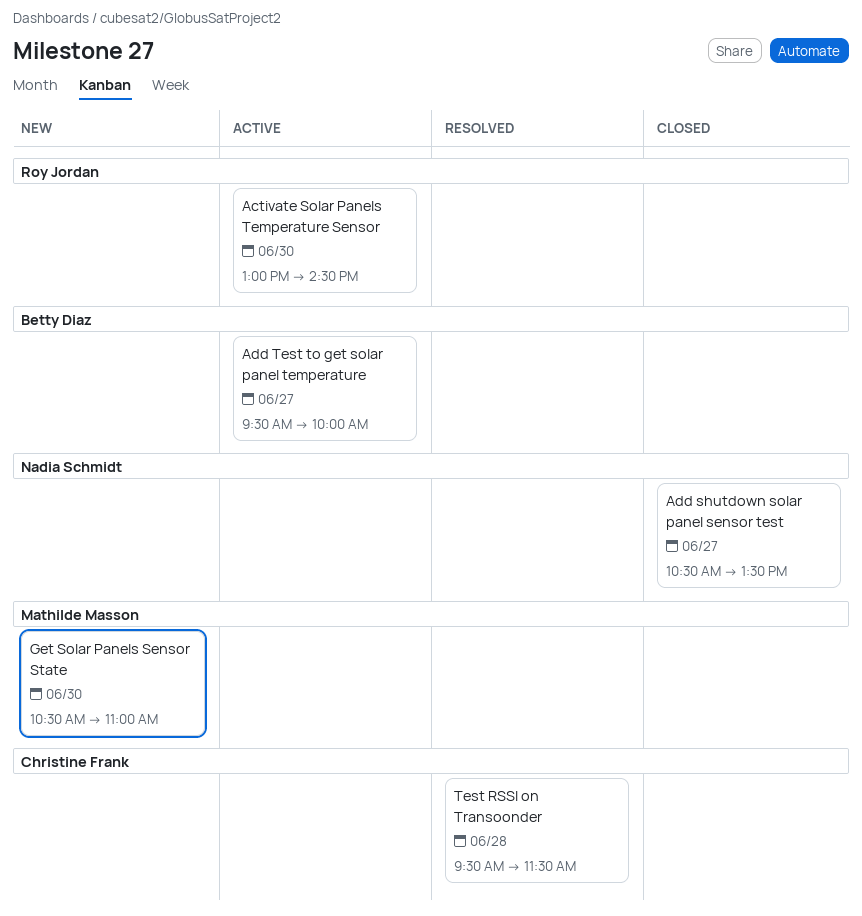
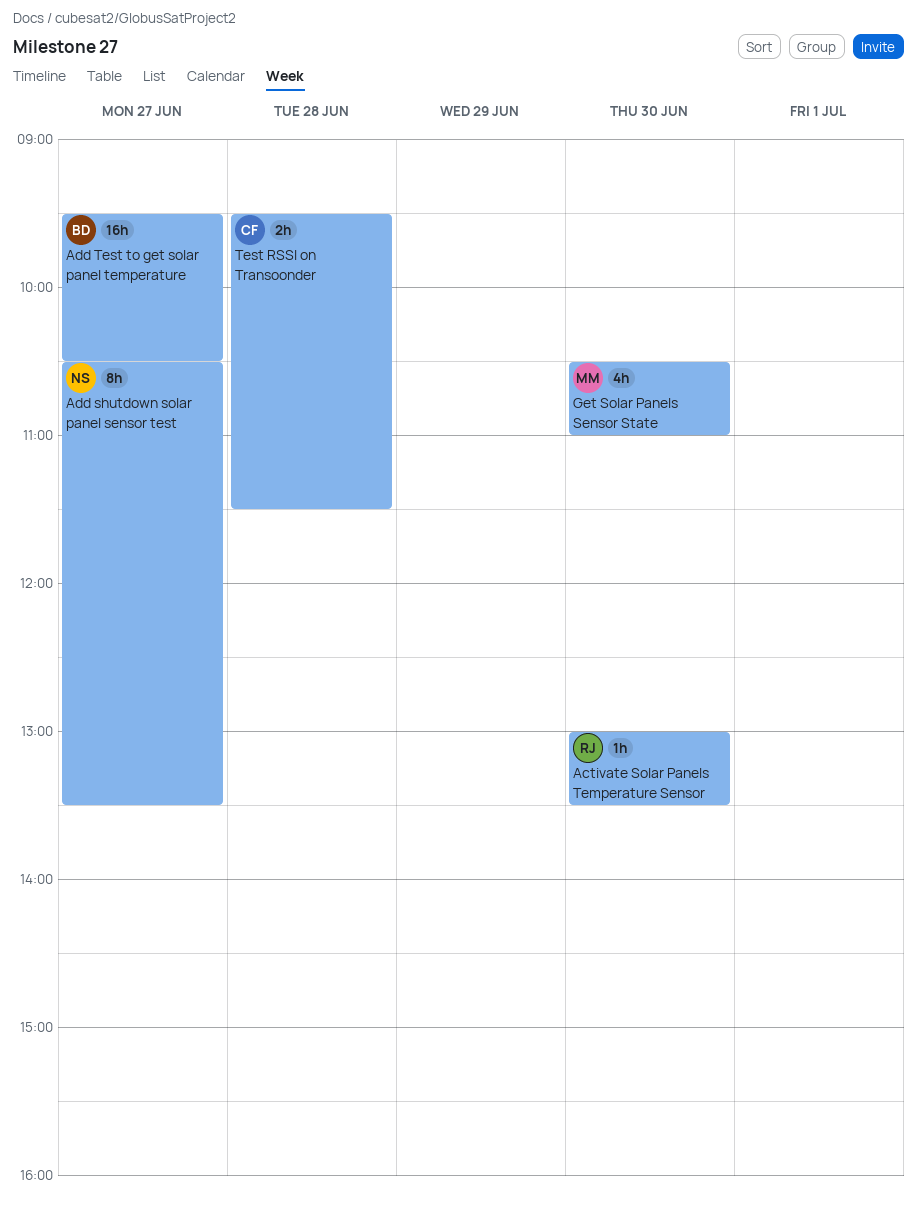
Activate Solar Panels Temperature Sensor, ends: 14:30 -> 13:30
Add Test to get solar panel temperature, ends: 10:00 -> 10:30

